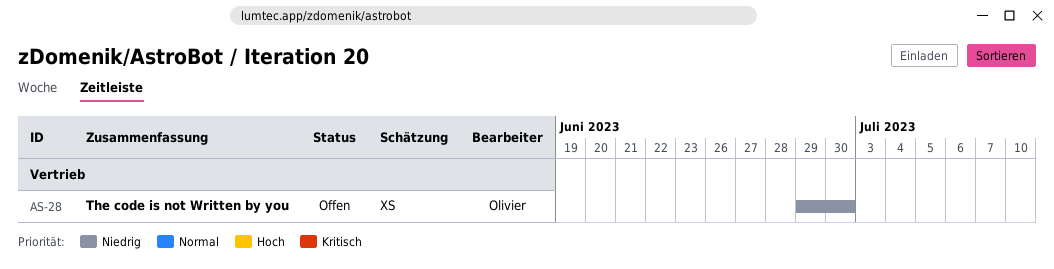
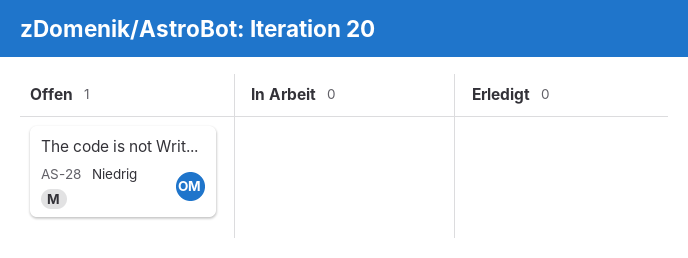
AS-28, estimate: XS -> M

